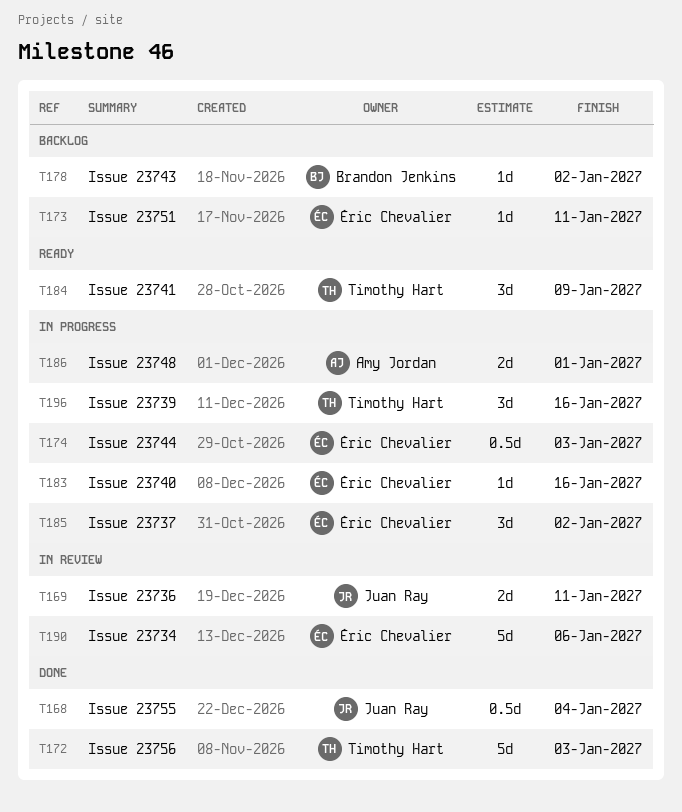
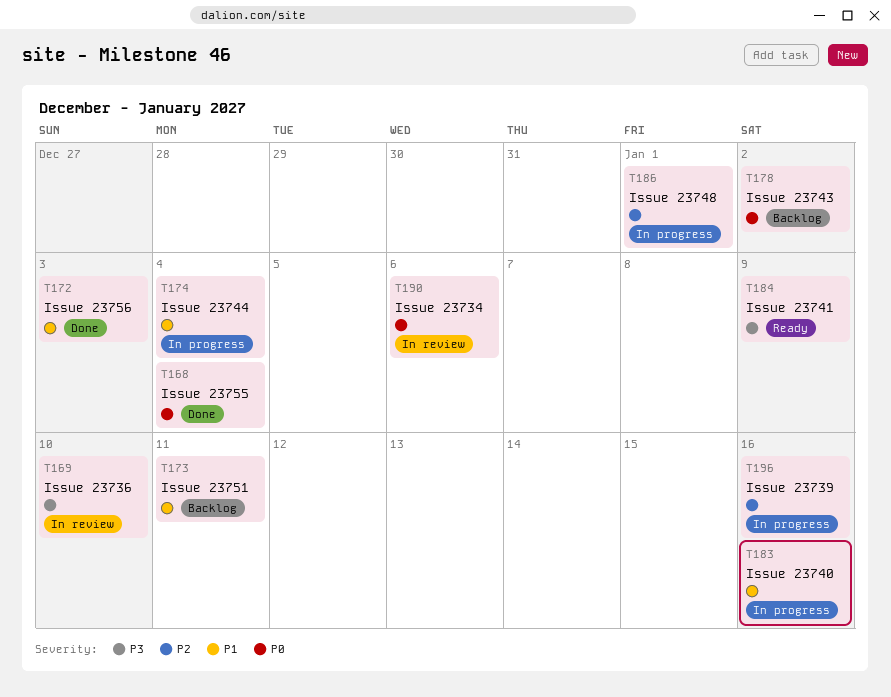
T169, due: Jan 11 -> Jan 10
T174, due: Jan 3 -> Jan 4
T185: present -> none

